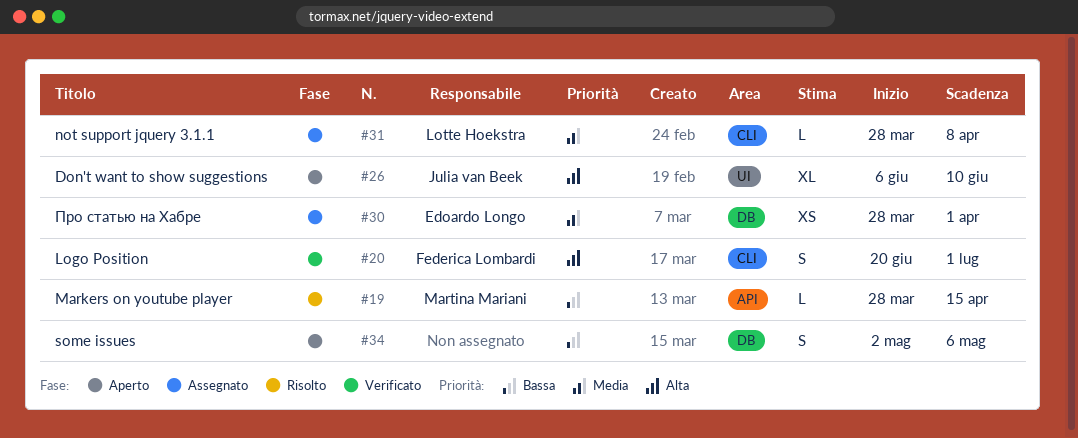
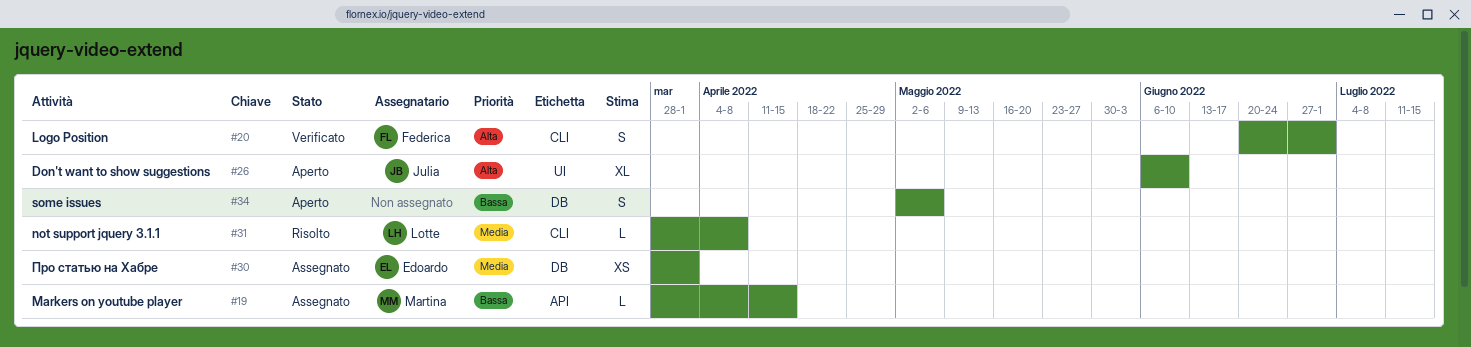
#19, status: Risolto -> Assegnato
#31, status: Assegnato -> Risolto

